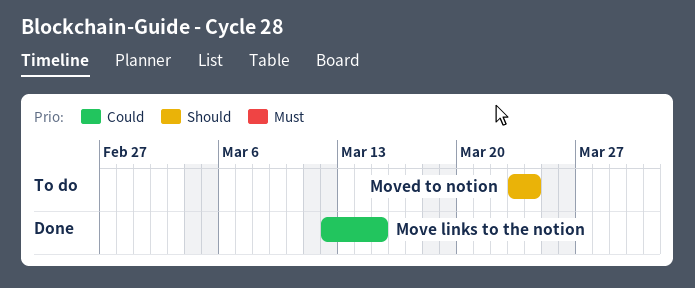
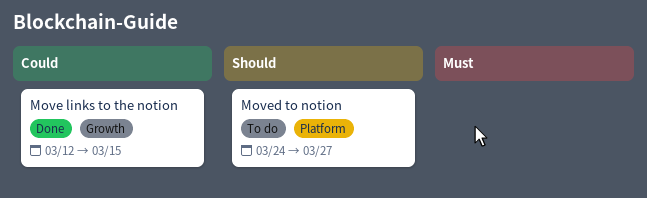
Moved to notion, start: Mar 23 -> Mar 24
Moved to notion, due: Mar 24 -> Mar 27

